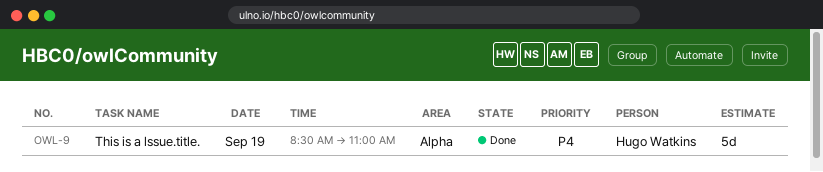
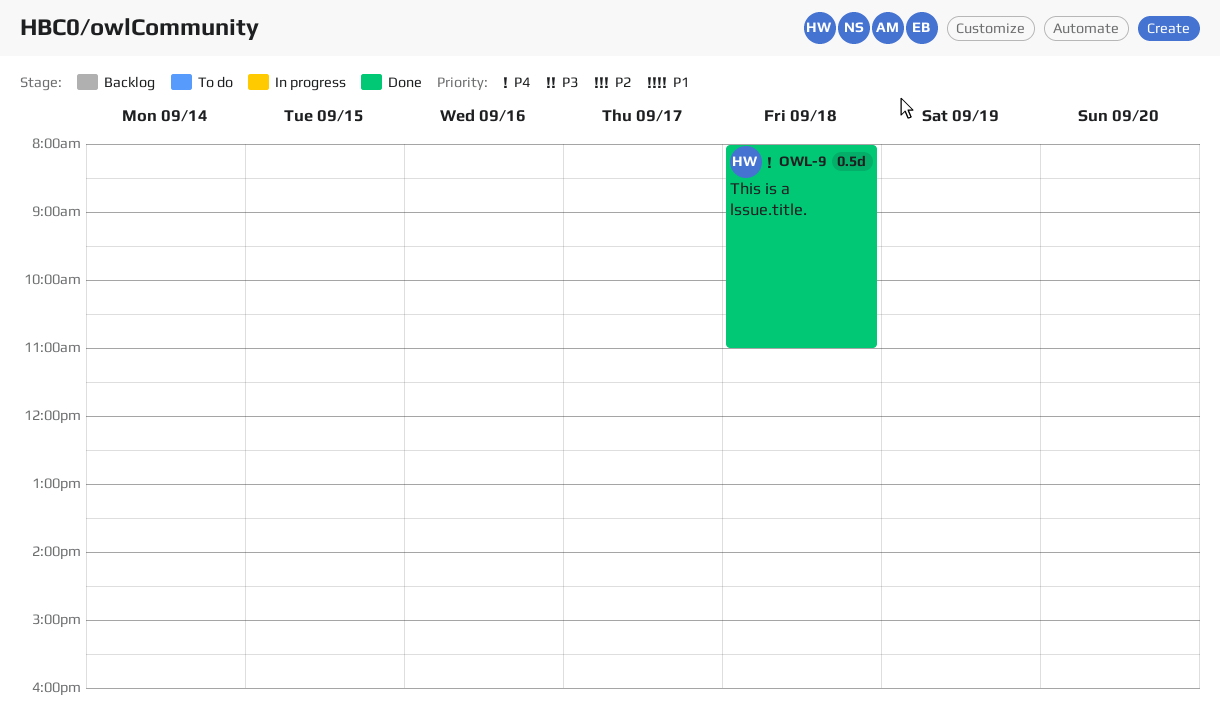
OWL-9, estimate: 5d -> 0.5d
OWL-9, day: Sep 19 -> Sep 18
OWL-9, begins: 08:30 -> 08:00

